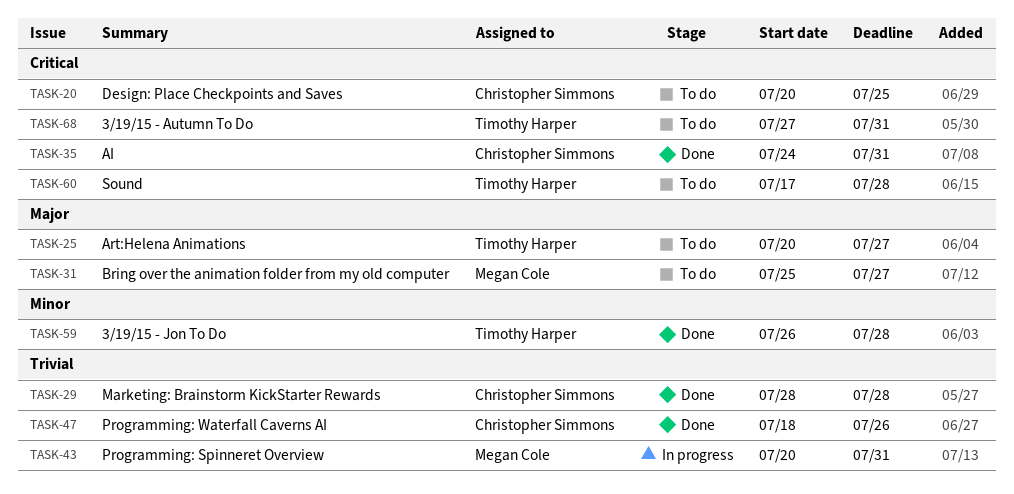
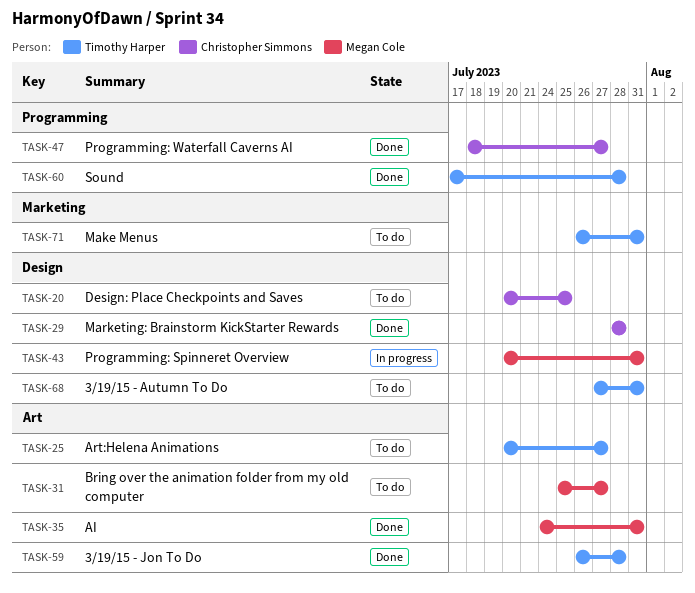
TASK-35, owner: Christopher Simmons -> Megan Cole
TASK-47, due: Jul 26 -> Jul 27
TASK-60, status: To do -> Done
TASK-71: none -> present

